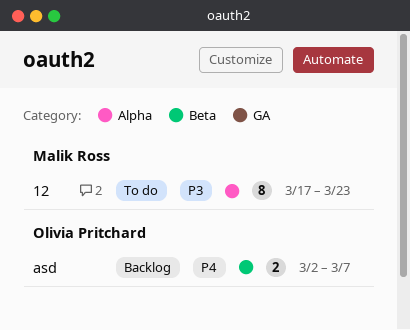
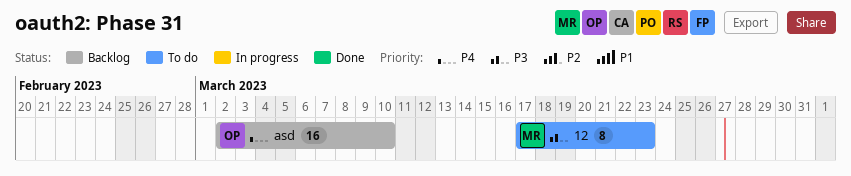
asd, estimate: 2 -> 16
asd, due: Mar 7 -> Mar 10

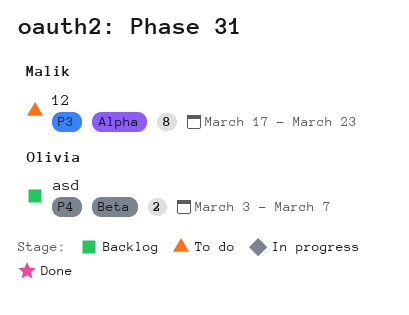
asd, estimate: 16 -> 2
asd, start: Mar 2 -> Mar 3
asd, due: Mar 10 -> Mar 7

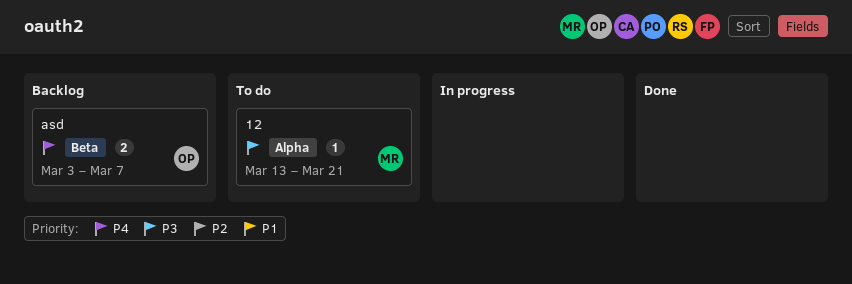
12, estimate: 8 -> 1
12, start: Mar 17 -> Mar 13
12, due: Mar 23 -> Mar 21

